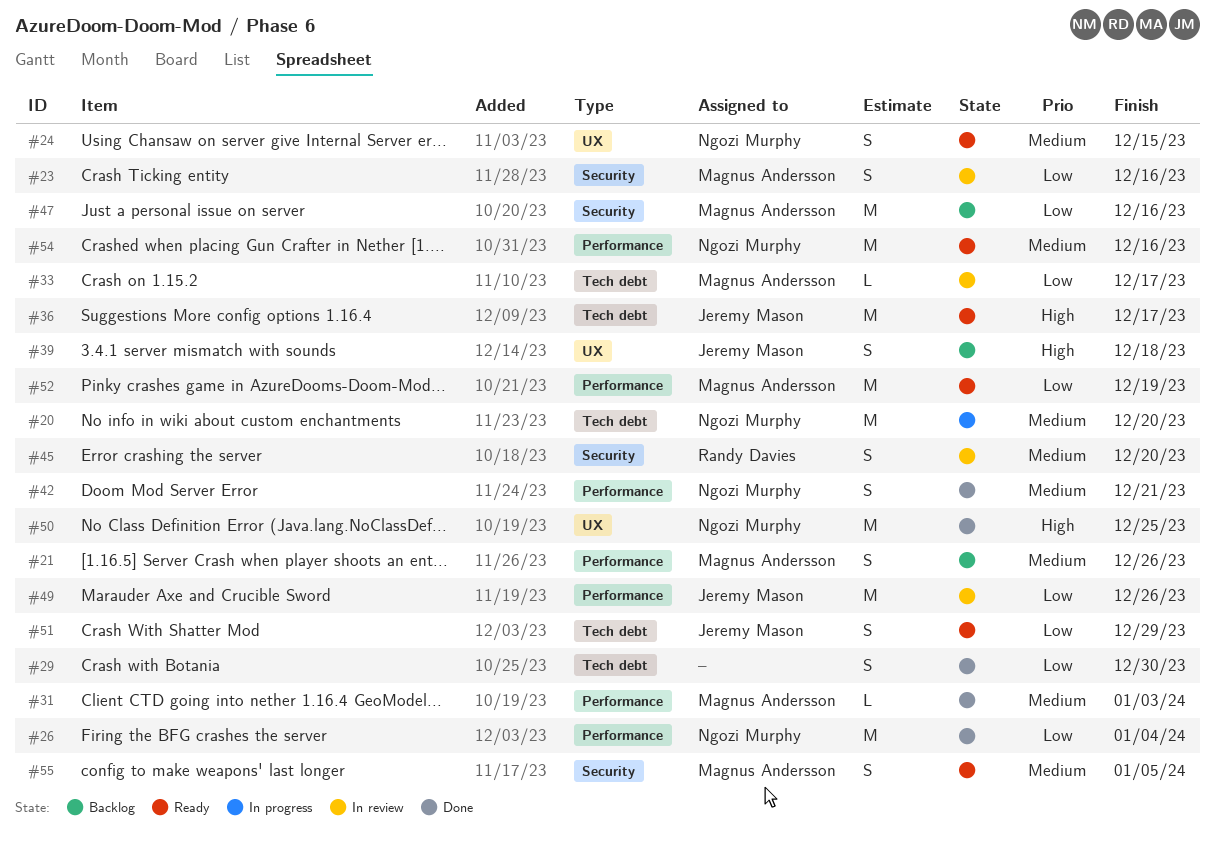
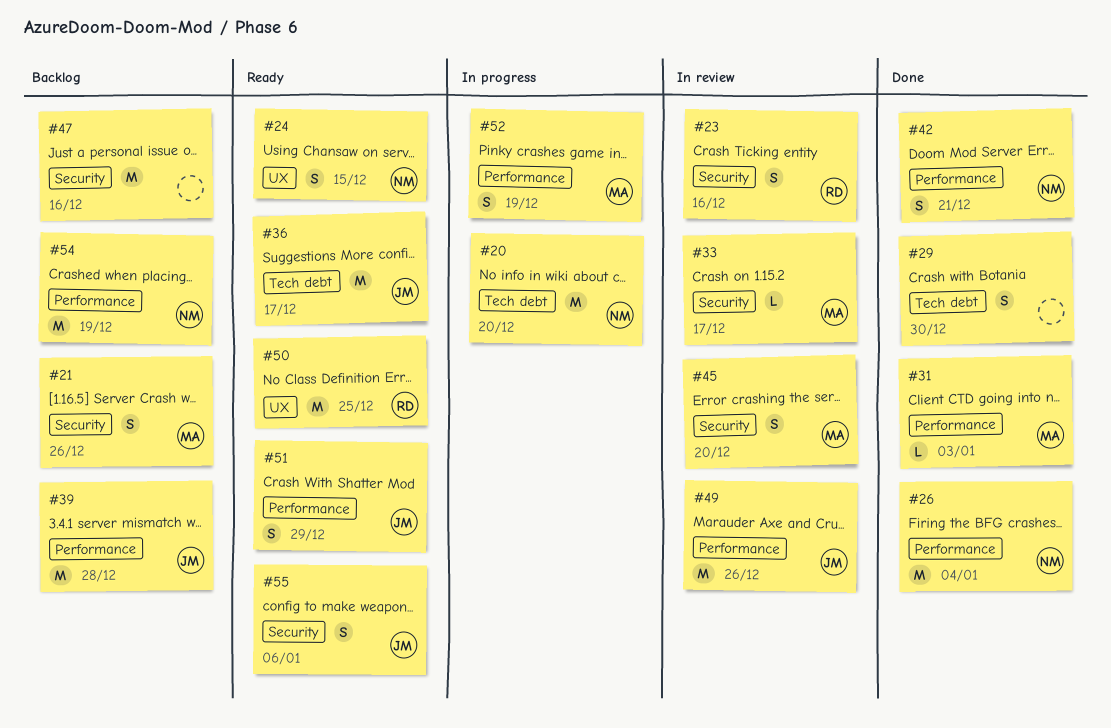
#21, label: Performance -> Security
#23, owner: Magnus Andersson -> Randy Davies
#33, label: Tech debt -> Security
#39, label: UX -> Performance
#39, estimate: S -> M
#39, due: Dec 18 -> Dec 28
#45, owner: Randy Davies -> Magnus Andersson
#47, owner: Magnus Andersson -> none
#50, status: Done -> Ready
#50, owner: Ngozi Murphy -> Randy Davies
#51, label: Tech debt -> Performance
#52, status: Ready -> In progress
#52, estimate: M -> S
#54, status: Ready -> Backlog
#54, due: Dec 16 -> Dec 19
#55, owner: Magnus Andersson -> Jeremy Mason
#55, due: Jan 5 -> Jan 6

